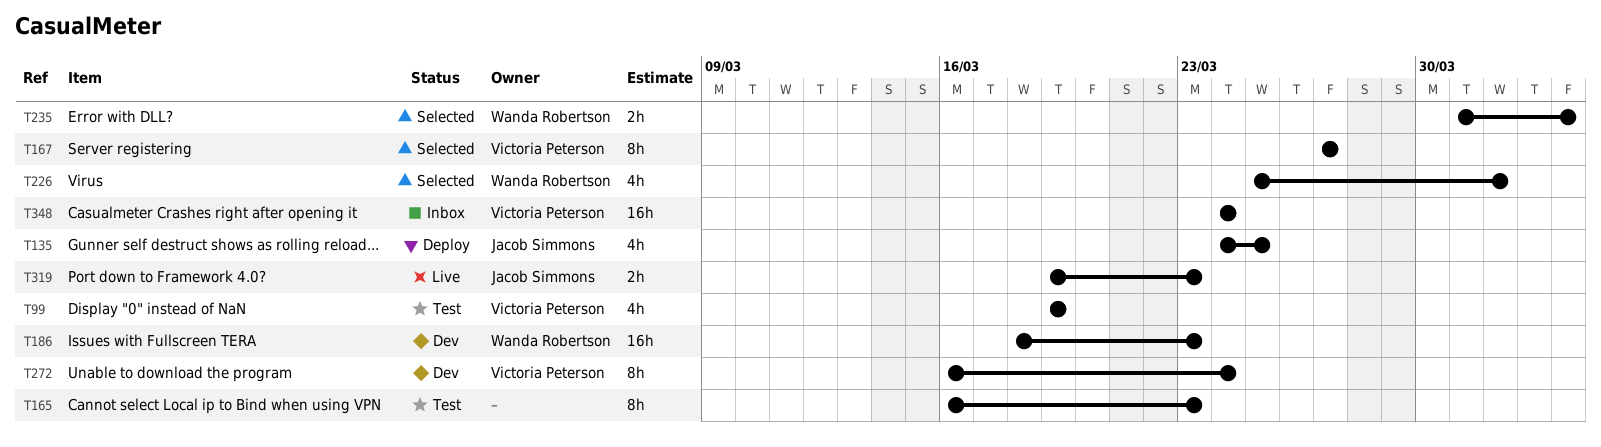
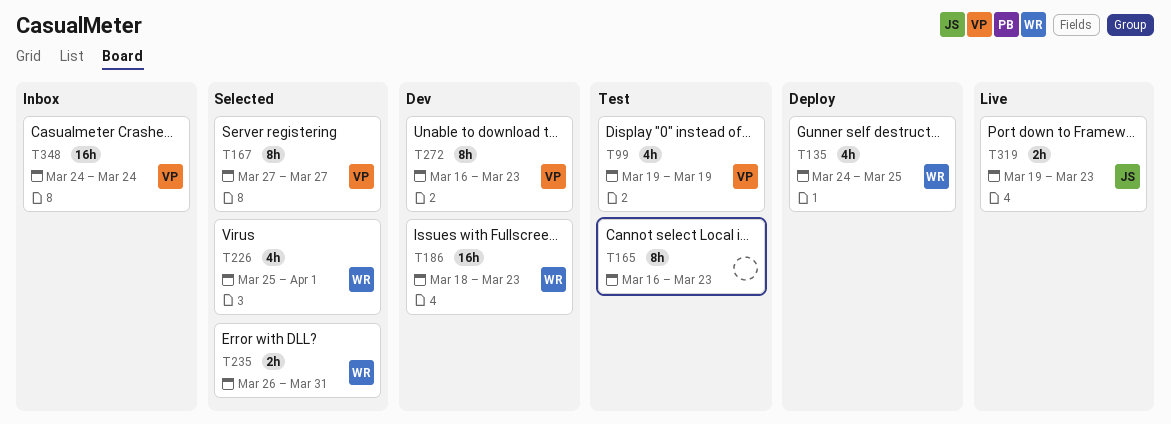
T135, owner: Jacob Simmons -> Wanda Robertson
T235, start: Mar 31 -> Mar 26
T235, due: Apr 3 -> Mar 31
T272, due: Mar 24 -> Mar 23

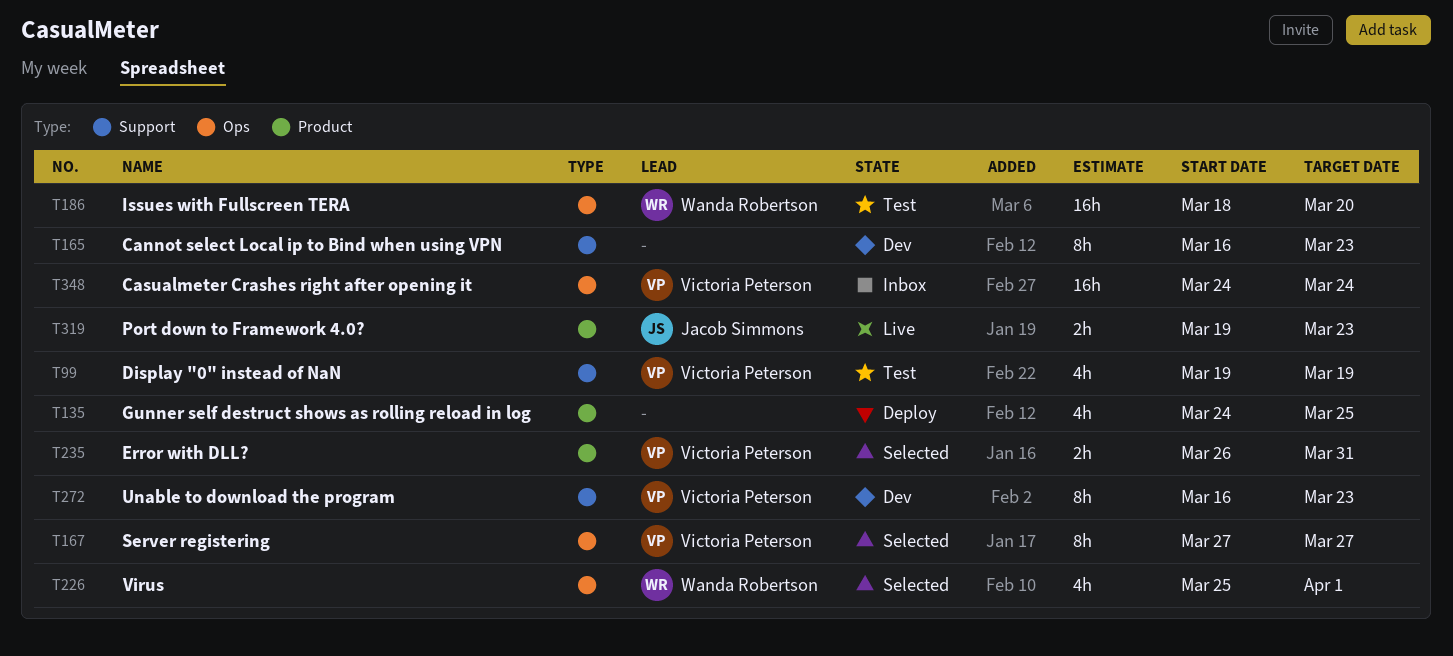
T135, owner: Wanda Robertson -> none
T165, status: Test -> Dev
T186, status: Dev -> Test
T186, due: Mar 23 -> Mar 20
T235, owner: Wanda Robertson -> Victoria Peterson

